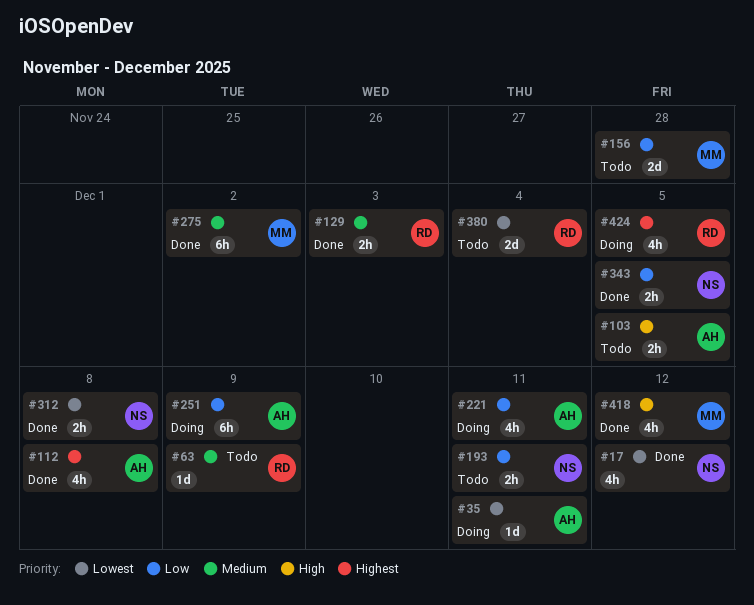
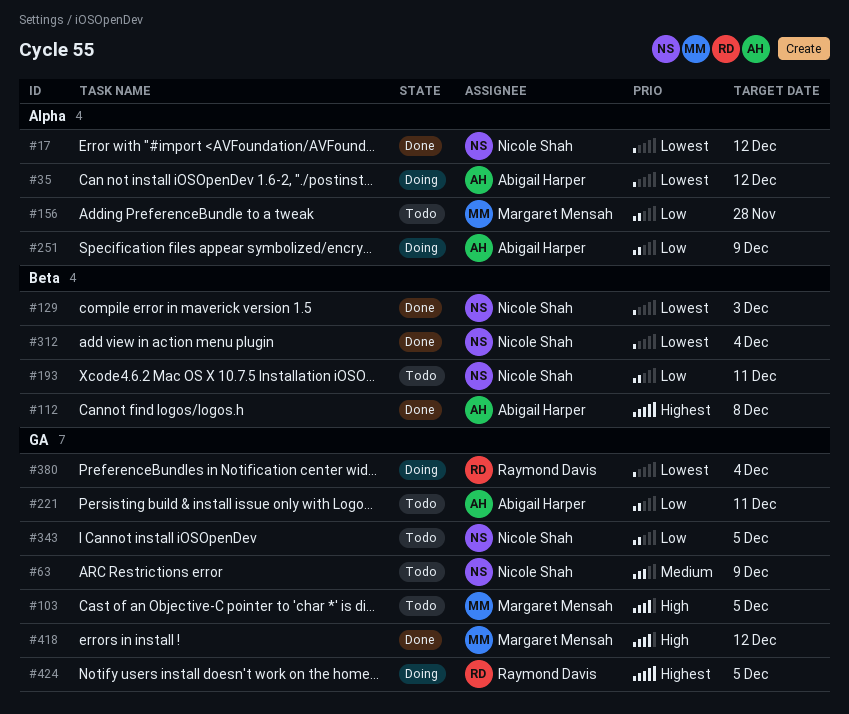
#35, due: Dec 11 -> Dec 12
#63, owner: Raymond Davis -> Nicole Shah
#103, owner: Abigail Harper -> Margaret Mensah
#129, owner: Raymond Davis -> Nicole Shah
#129, priority: Medium -> Lowest
#221, status: Doing -> Todo
#275: present -> none
#312, due: Dec 8 -> Dec 4
#343, status: Done -> Todo
#380, status: Todo -> Doing

